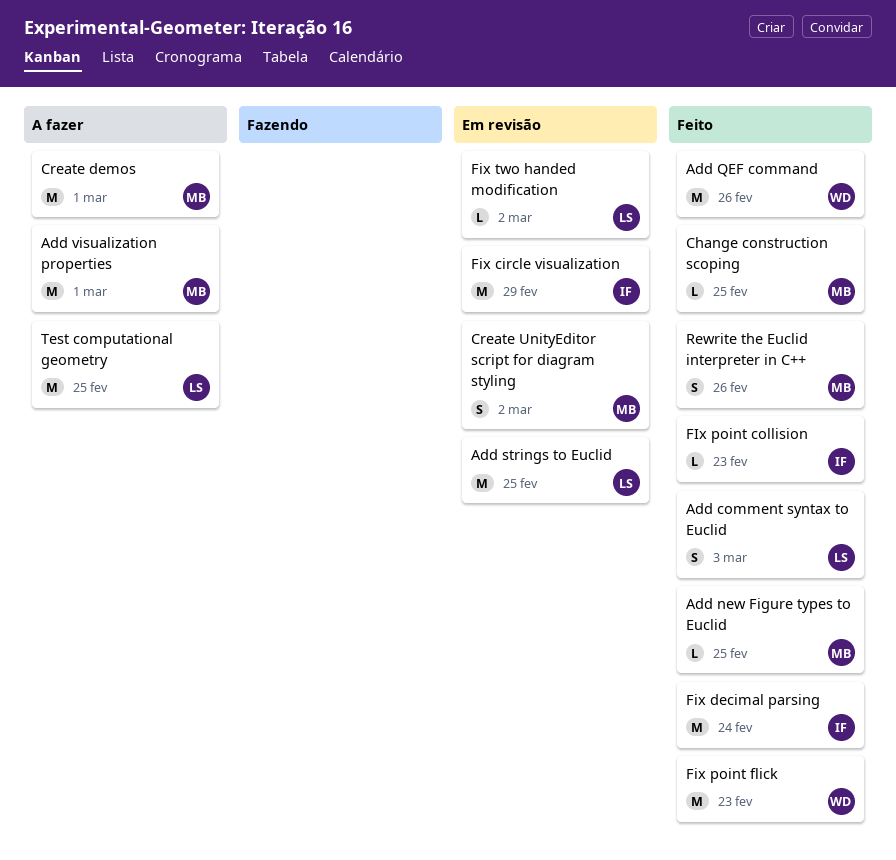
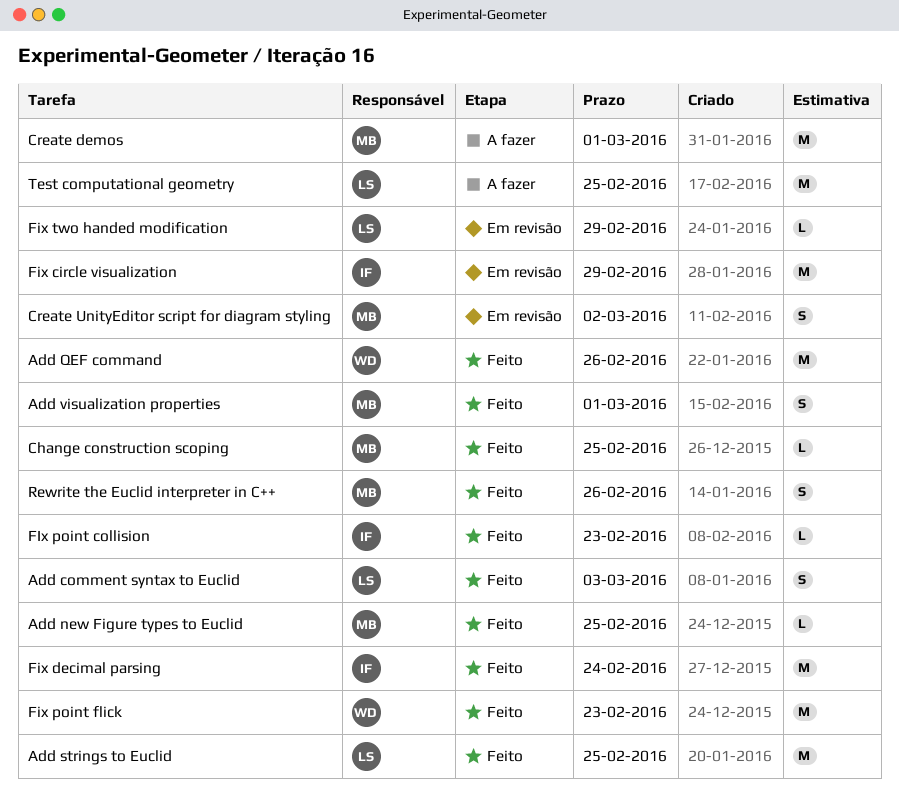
Add strings to Euclid, status: Em revisão -> Feito
Add visualization properties, status: A fazer -> Feito
Add visualization properties, estimate: M -> S
Fix two handed modification, due: Mar 2 -> Feb 29

